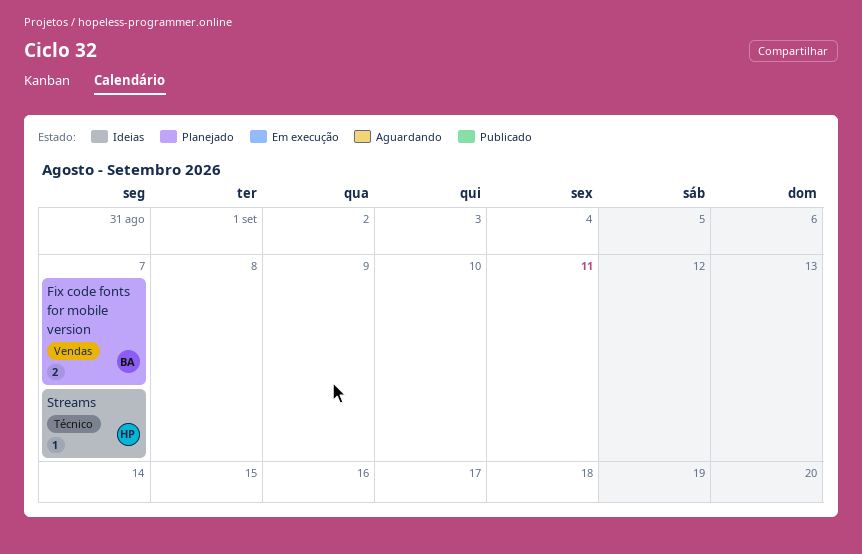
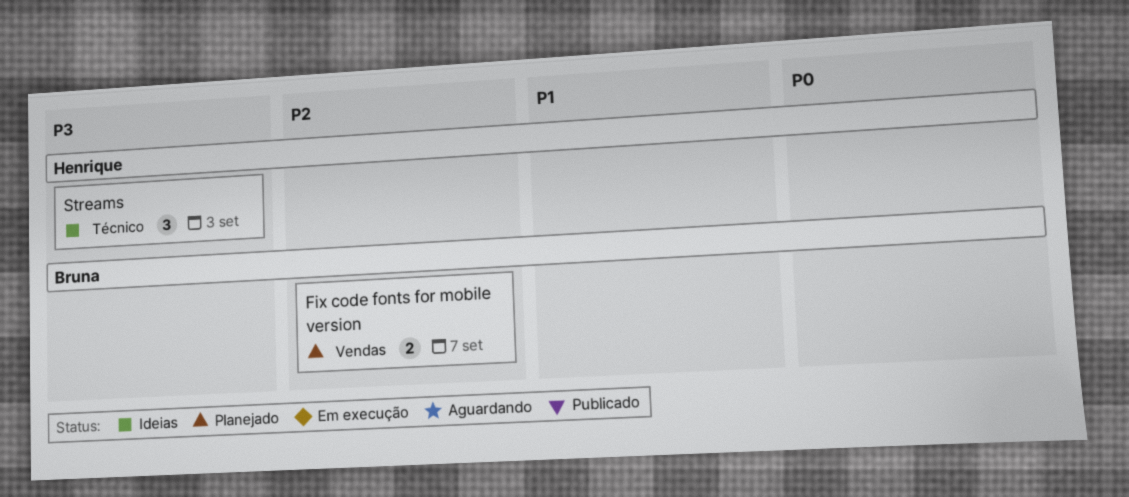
Streams, estimate: 1 -> 3
Streams, due: Sep 7 -> Sep 3

